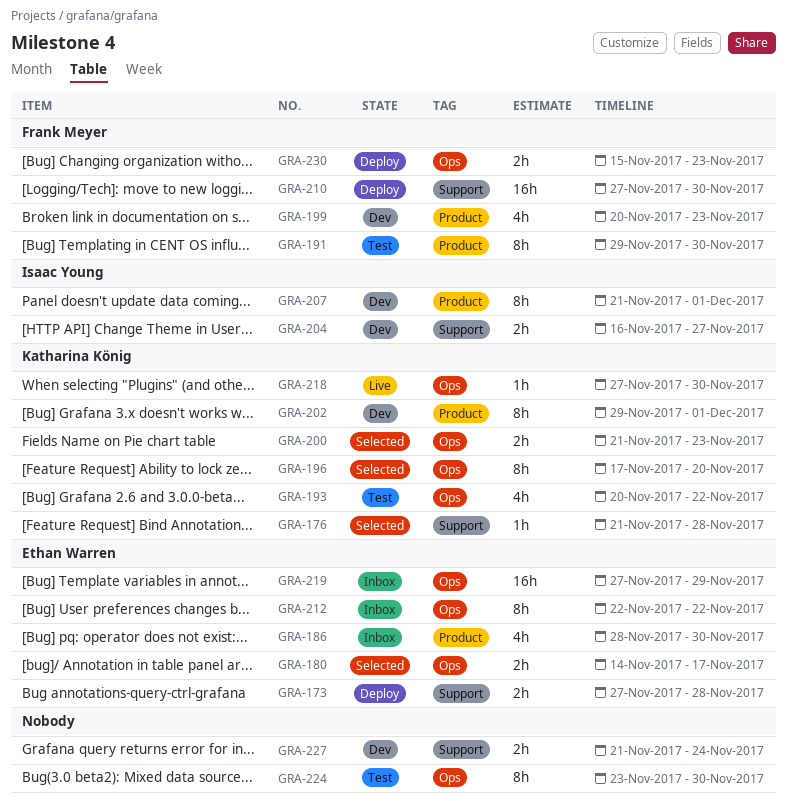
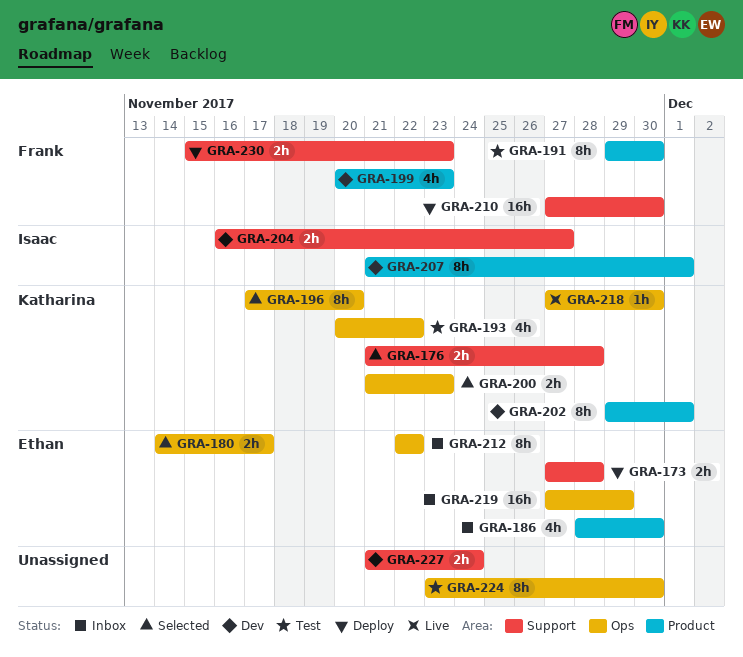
GRA-176, estimate: 1h -> 2h
GRA-230, label: Ops -> Support

